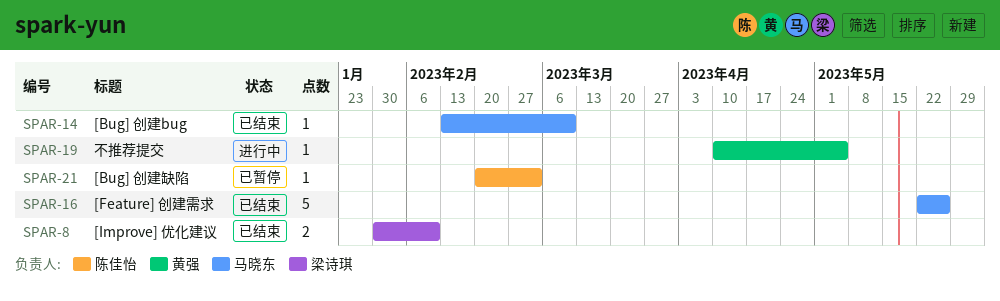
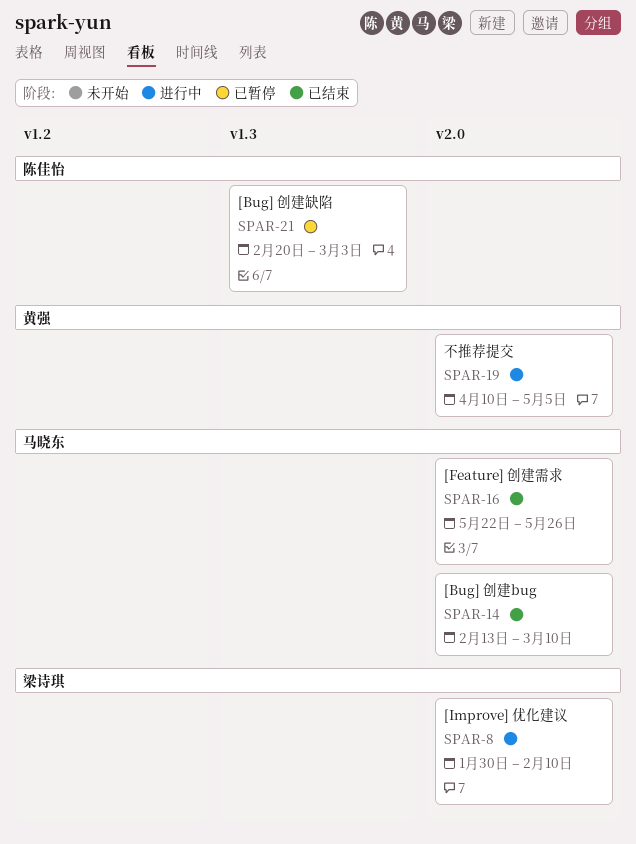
SPAR-8, status: 已结束 -> 进行中

